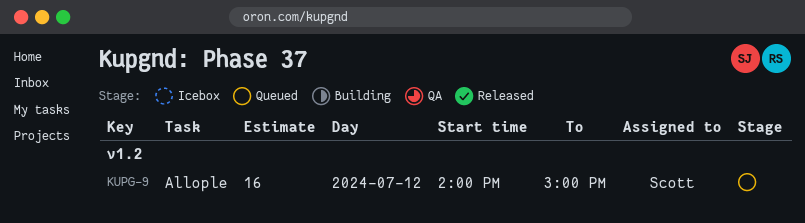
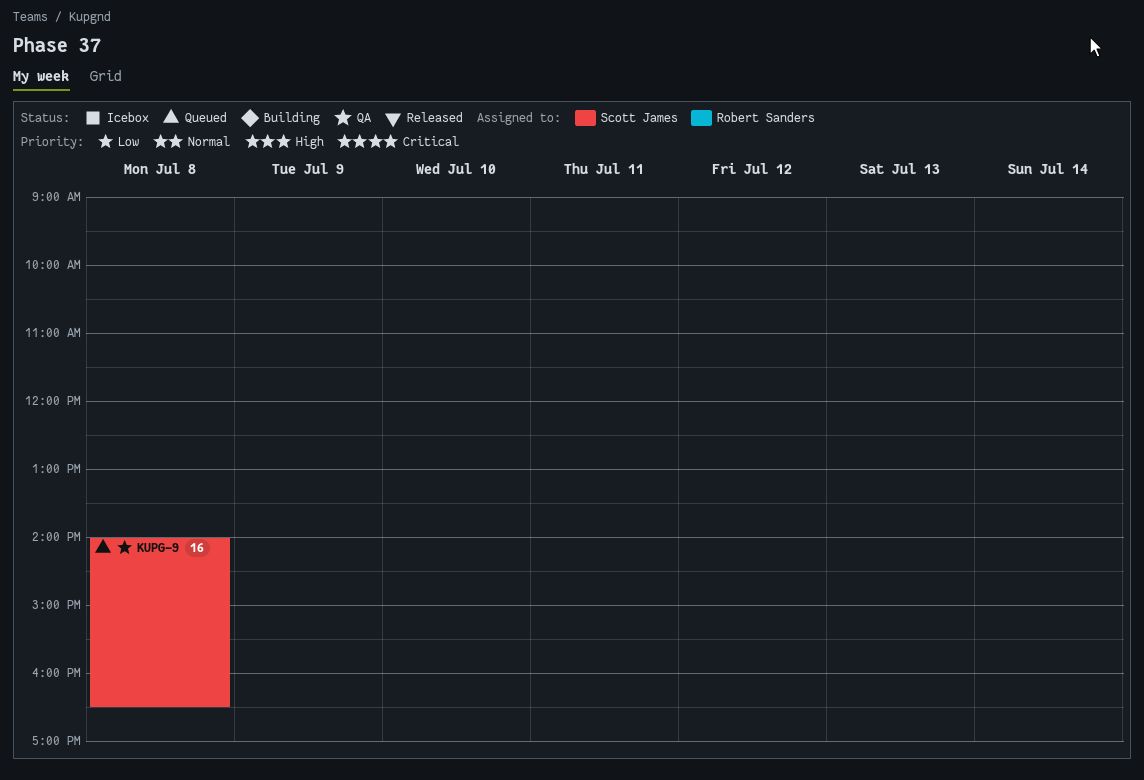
KUPG-9, day: Jul 12 -> Jul 8
KUPG-9, ends: 15:00 -> 16:30

